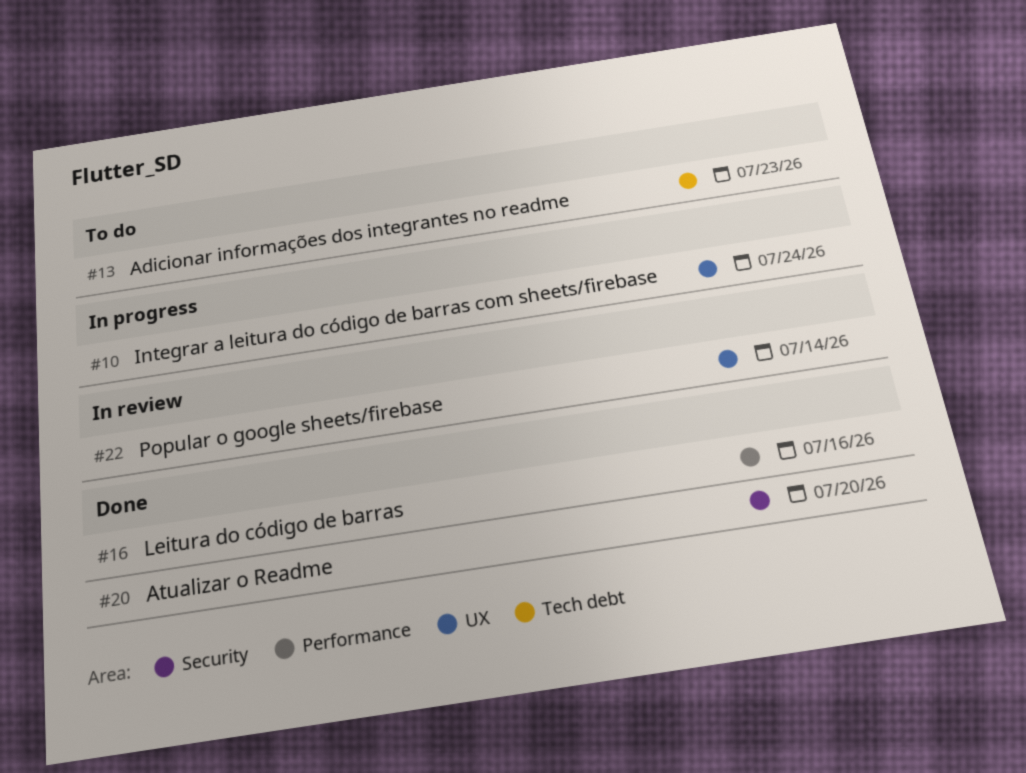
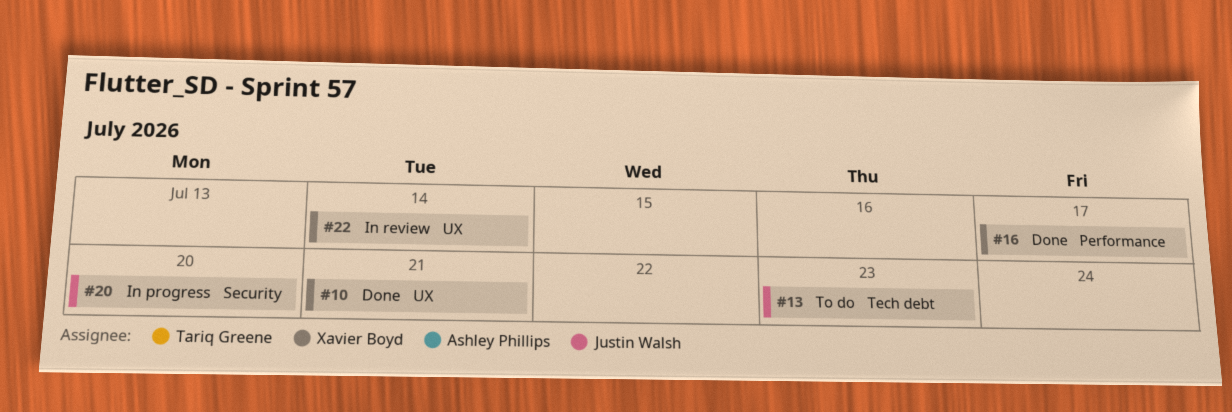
#10, status: In progress -> Done
#10, due: Jul 24 -> Jul 21
#16, due: Jul 16 -> Jul 17
#20, status: Done -> In progress

